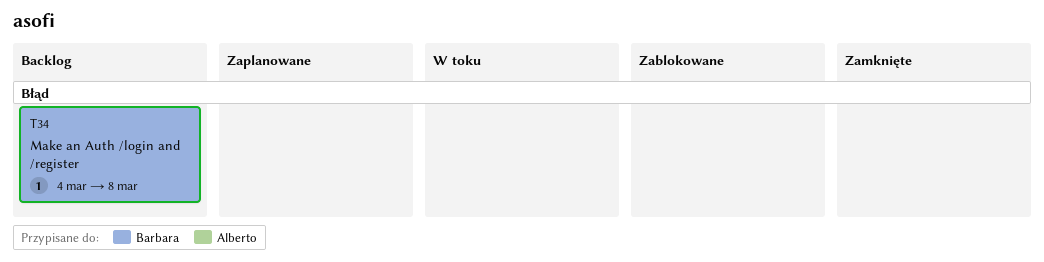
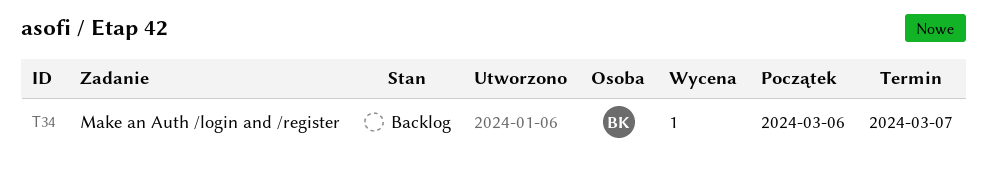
T34, start: Mar 4 -> Mar 6
T34, due: Mar 8 -> Mar 7

